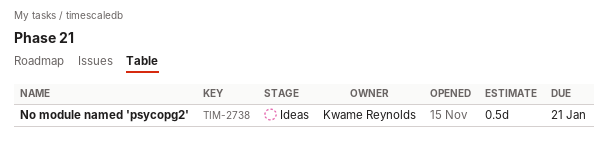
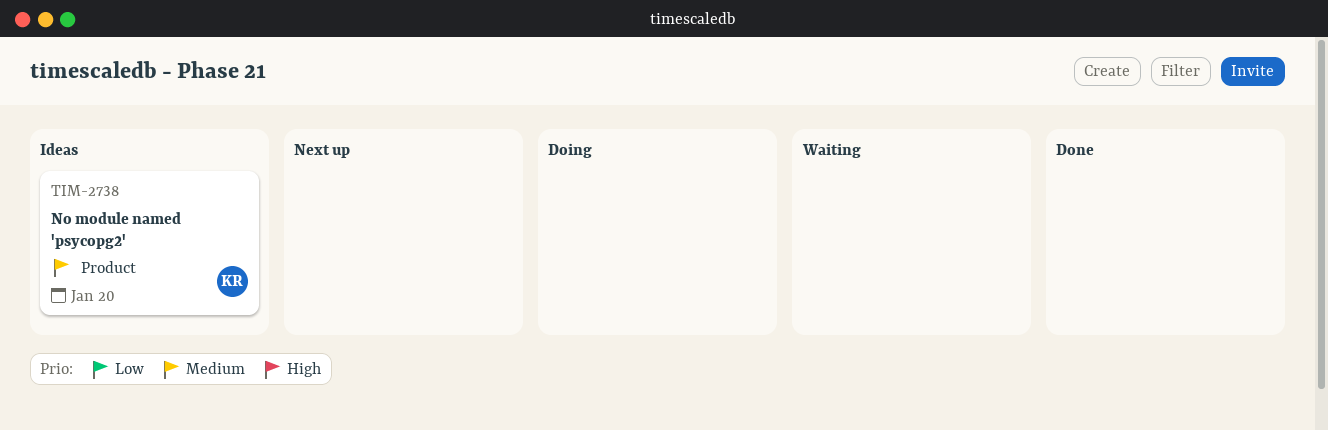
TIM-2738, due: Jan 21 -> Jan 20

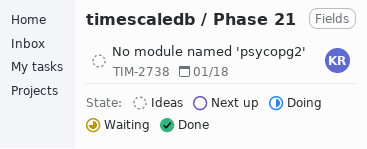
TIM-2738, due: Jan 20 -> Jan 18

